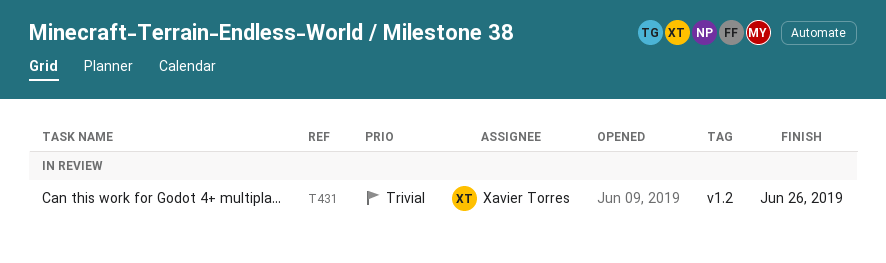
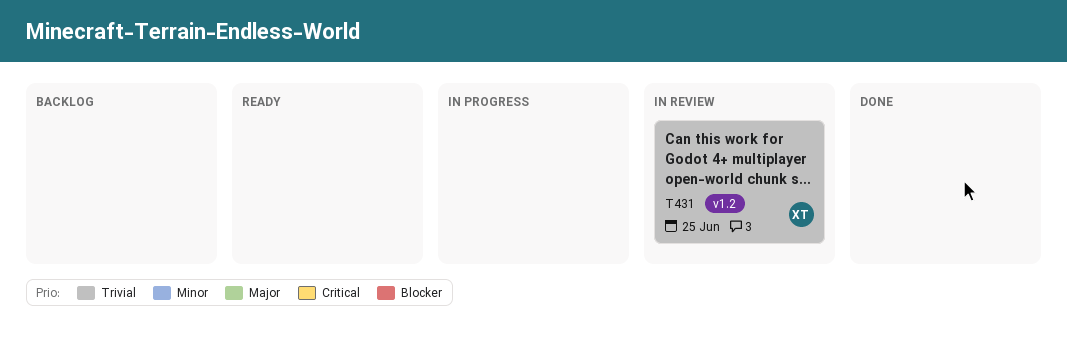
T431, due: Jun 26 -> Jun 25

